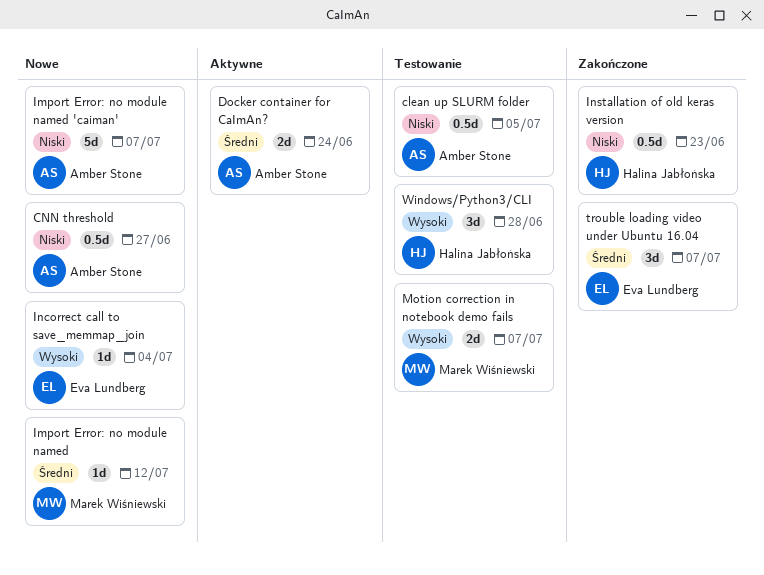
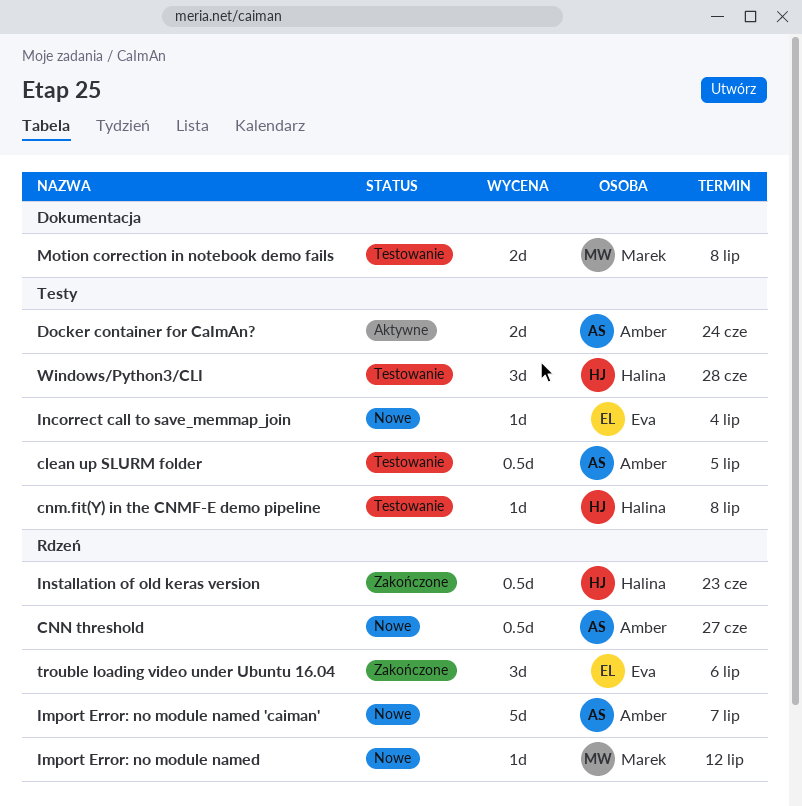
cnm.fit(Y) in the CNMF-E demo pipeline: none -> present
Motion correction in notebook demo fails, due: Jul 7 -> Jul 8
trouble loading video under Ubuntu 16.04, due: Jul 7 -> Jul 6

